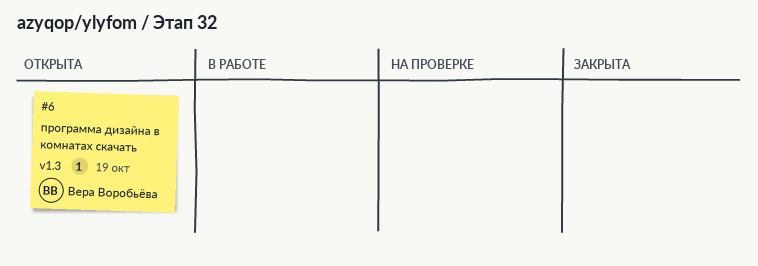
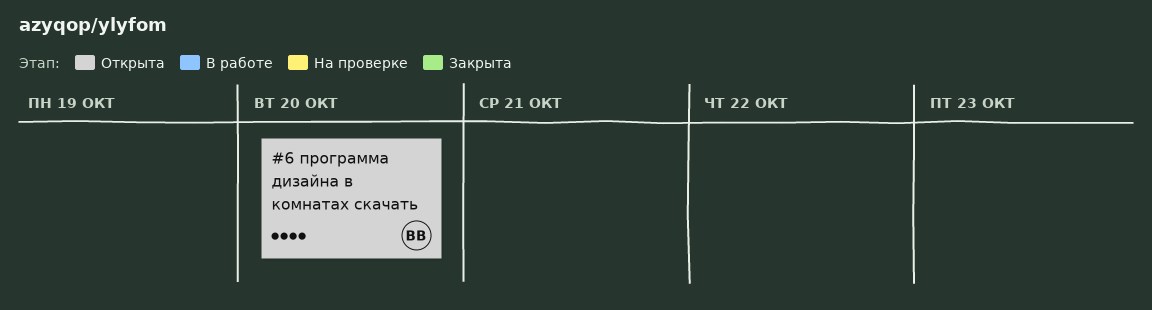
#6, estimate: 1 -> 4
#6, due: Oct 19 -> Oct 20

